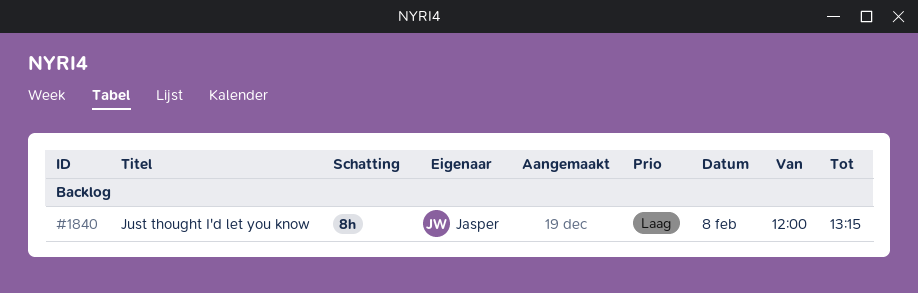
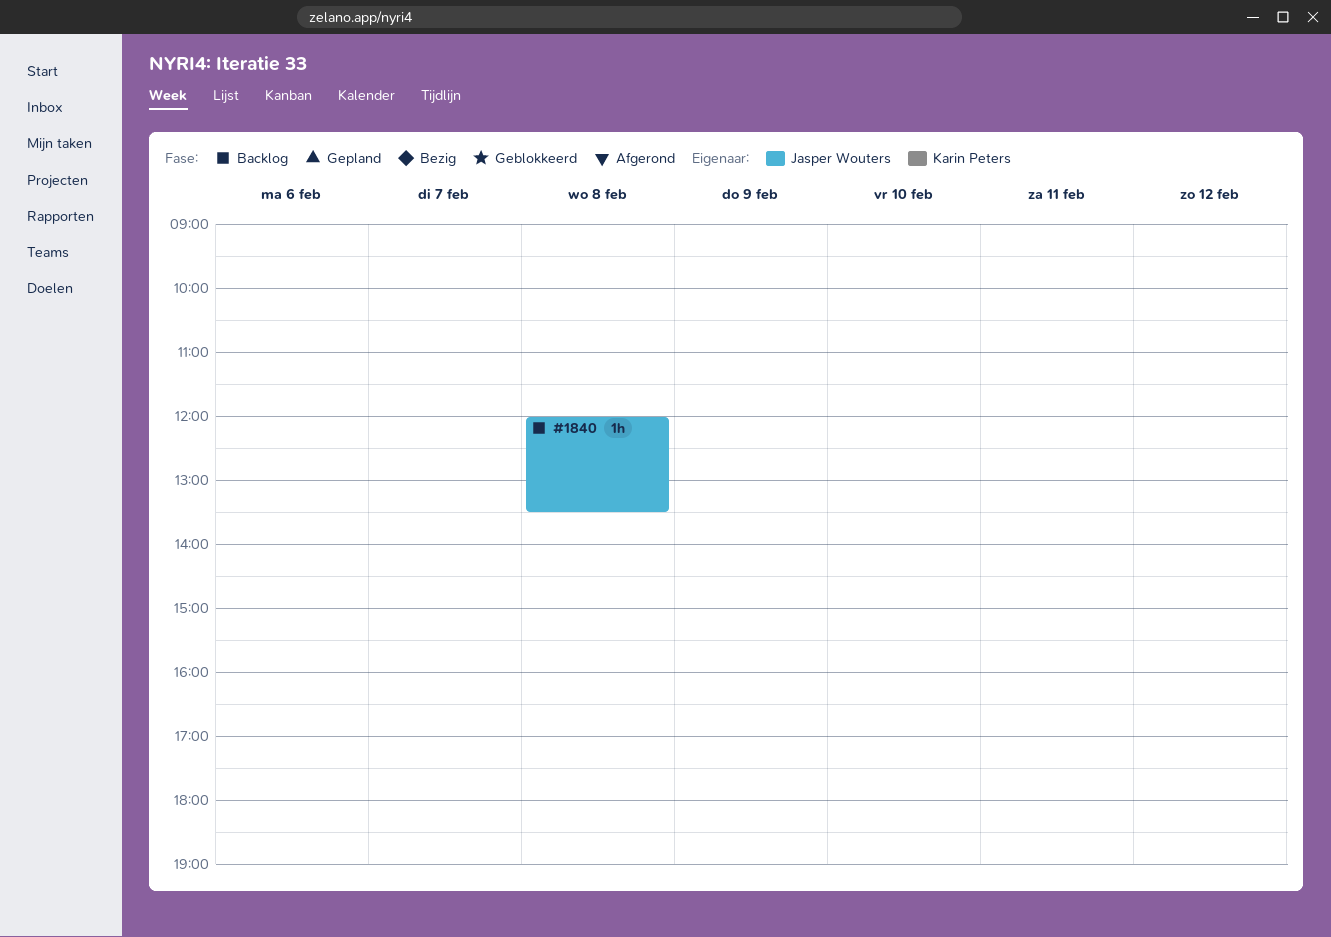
#1840, estimate: 8h -> 1h
#1840, ends: 13:15 -> 13:30

